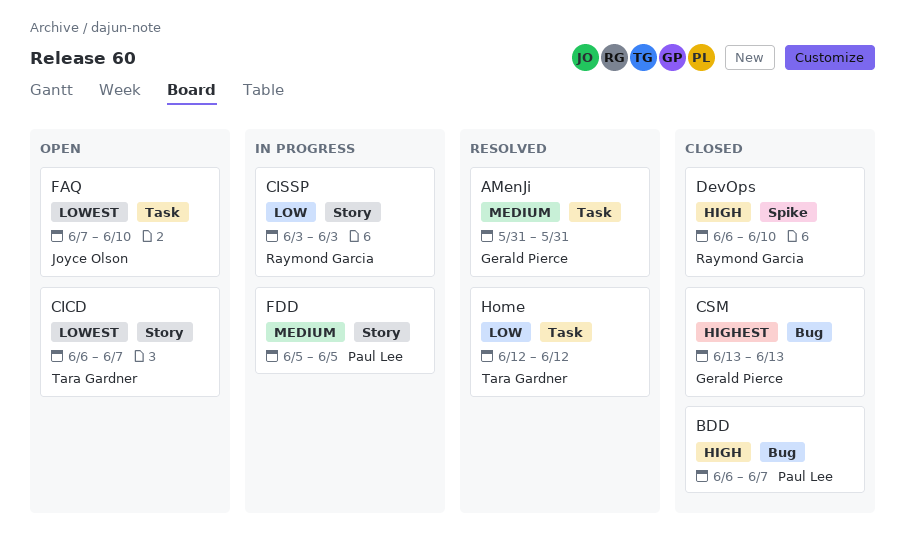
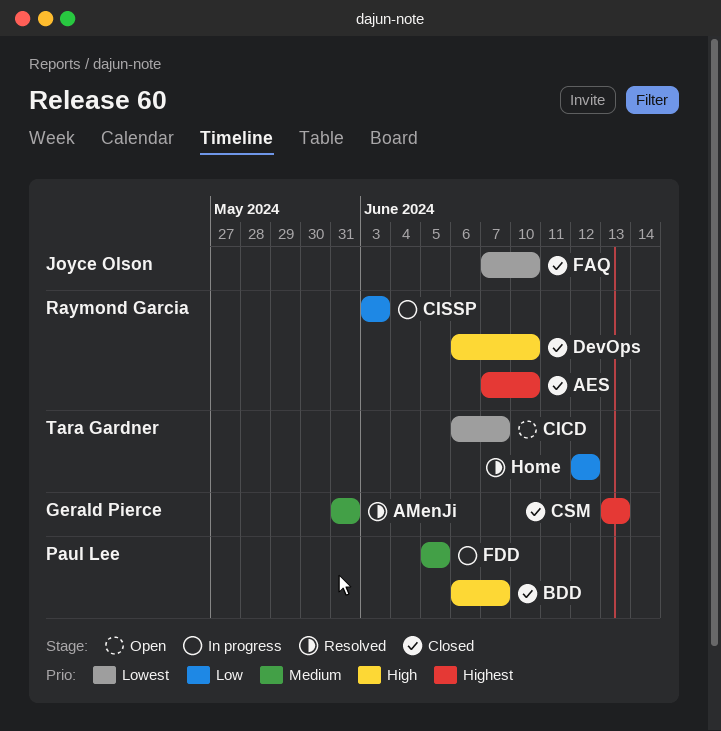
AES: none -> present
FAQ, status: Open -> Closed

